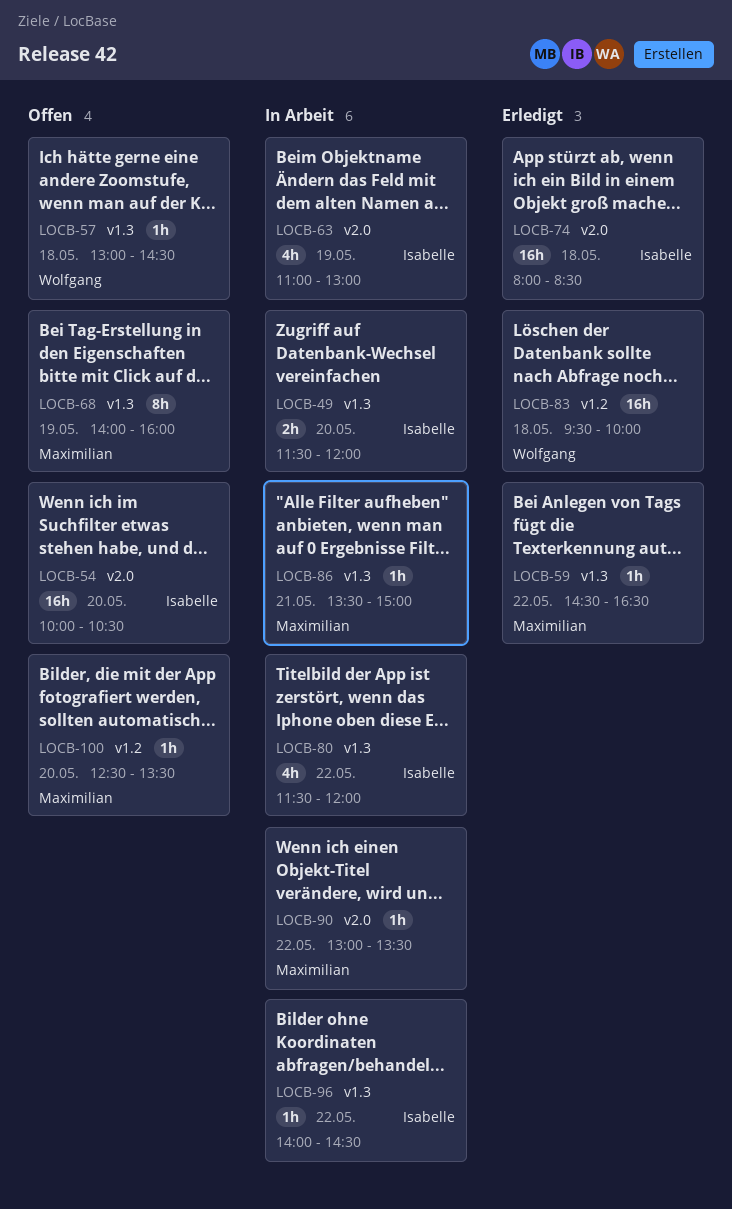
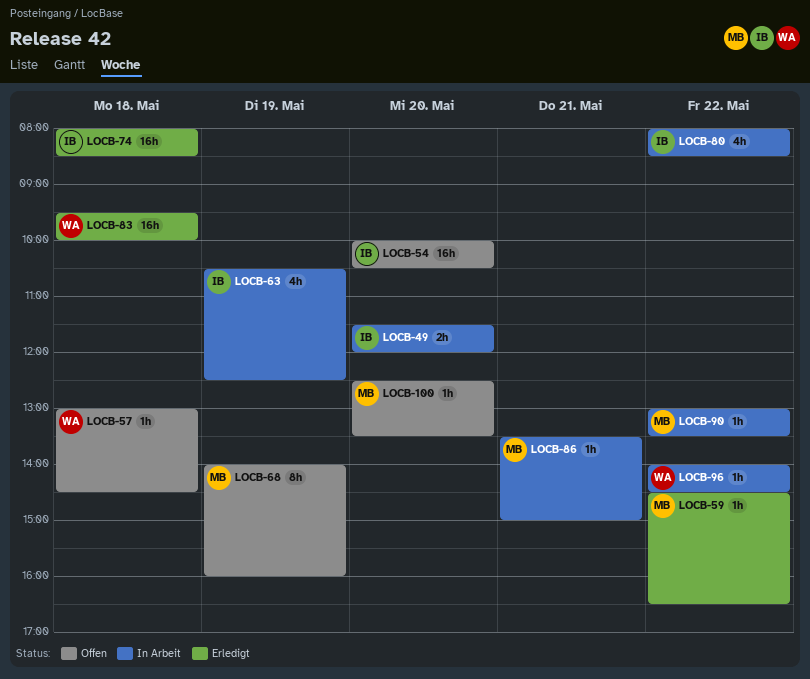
LOCB-63, begins: 11:00 -> 10:30
LOCB-63, ends: 13:00 -> 12:30
LOCB-80, begins: 11:30 -> 08:00
LOCB-80, ends: 12:00 -> 08:30
LOCB-96, owner: Isabelle -> Wolfgang

